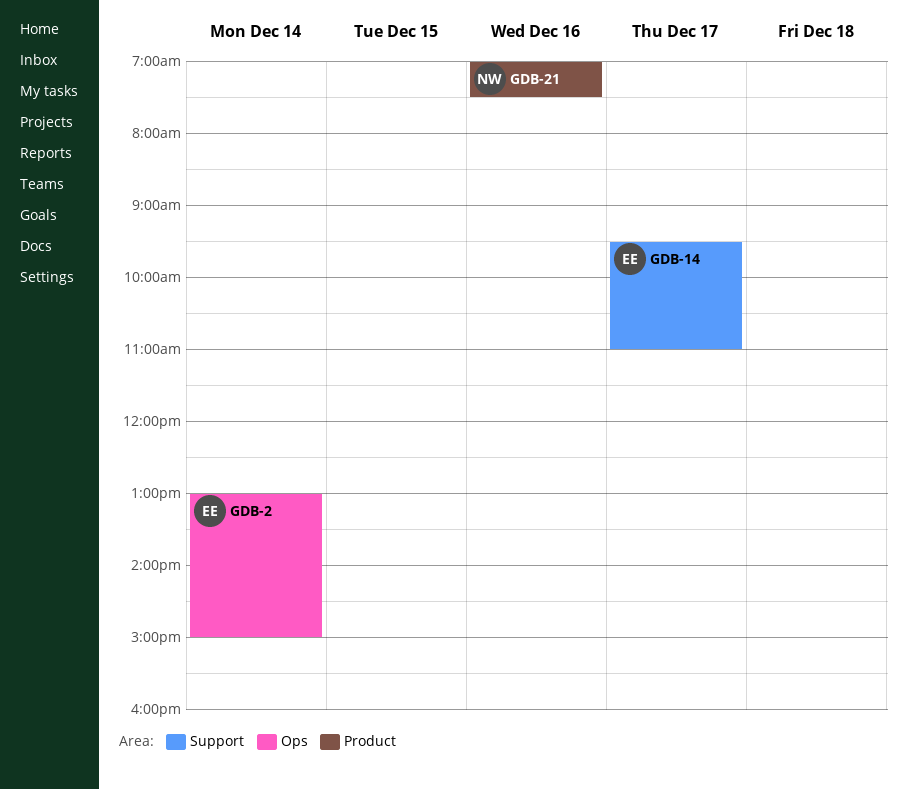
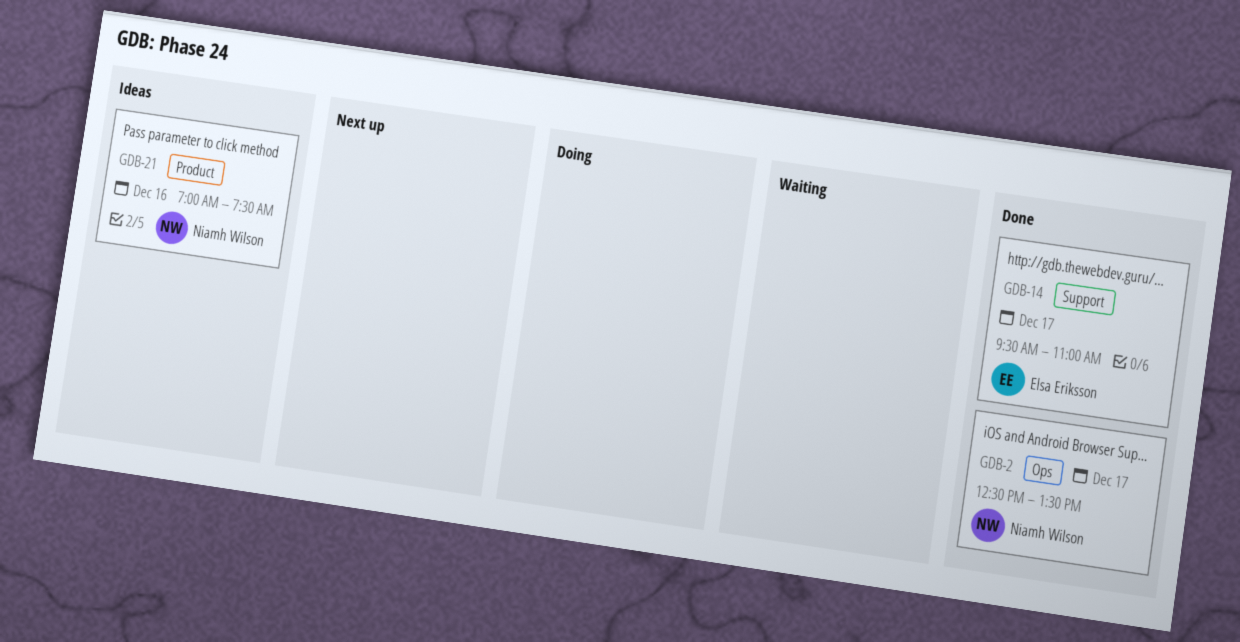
GDB-2, owner: Elsa Eriksson -> Niamh Wilson
GDB-2, day: Dec 14 -> Dec 17
GDB-2, begins: 13:00 -> 12:30
GDB-2, ends: 15:00 -> 13:30

